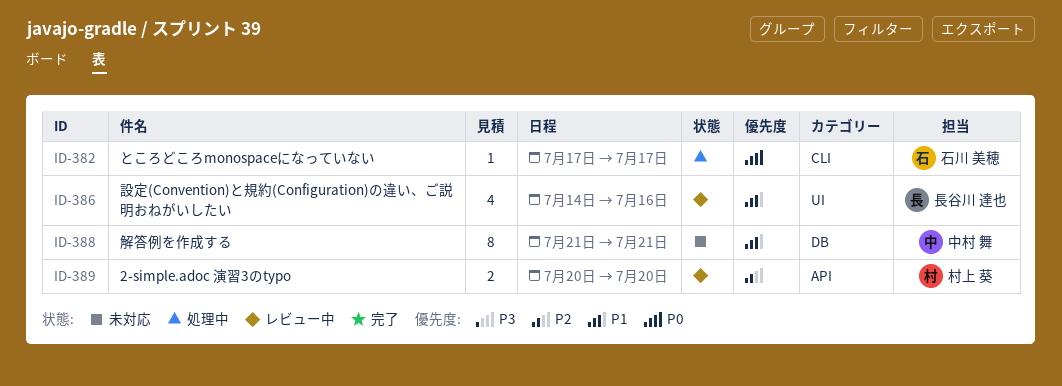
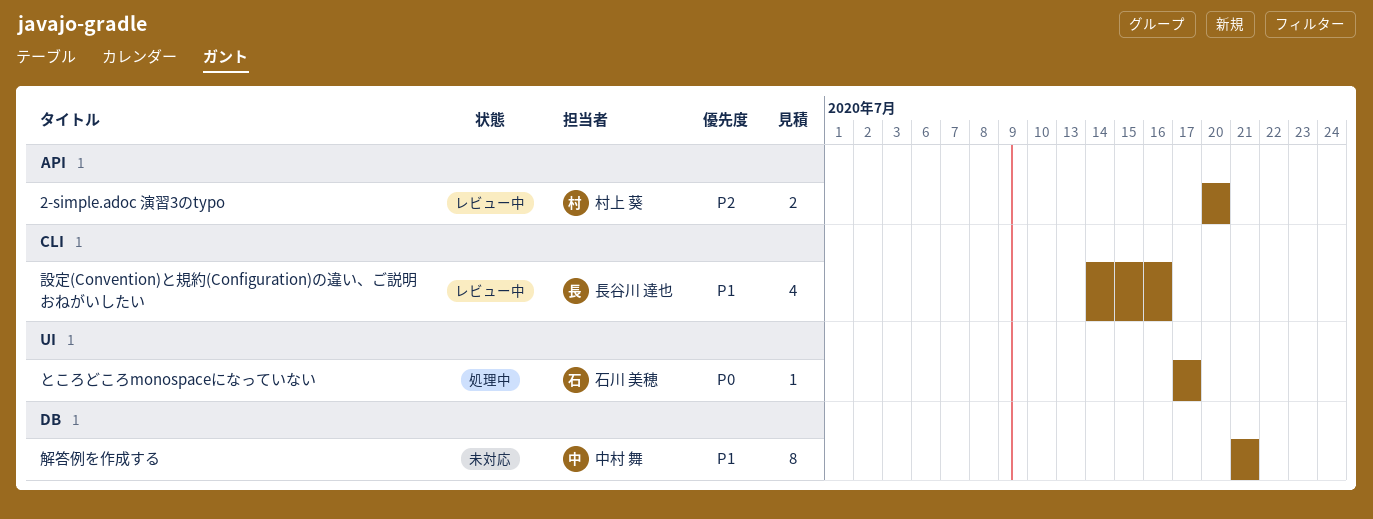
ところどころmonospaceになっていない, label: CLI -> UI
設定(Convention)と規約(Configuration)の違い、ご説明おねがいしたい, label: UI -> CLI

